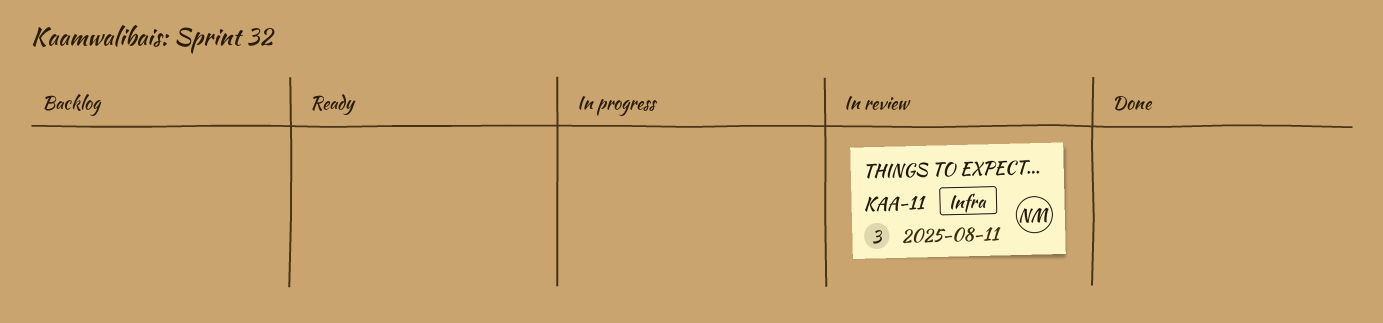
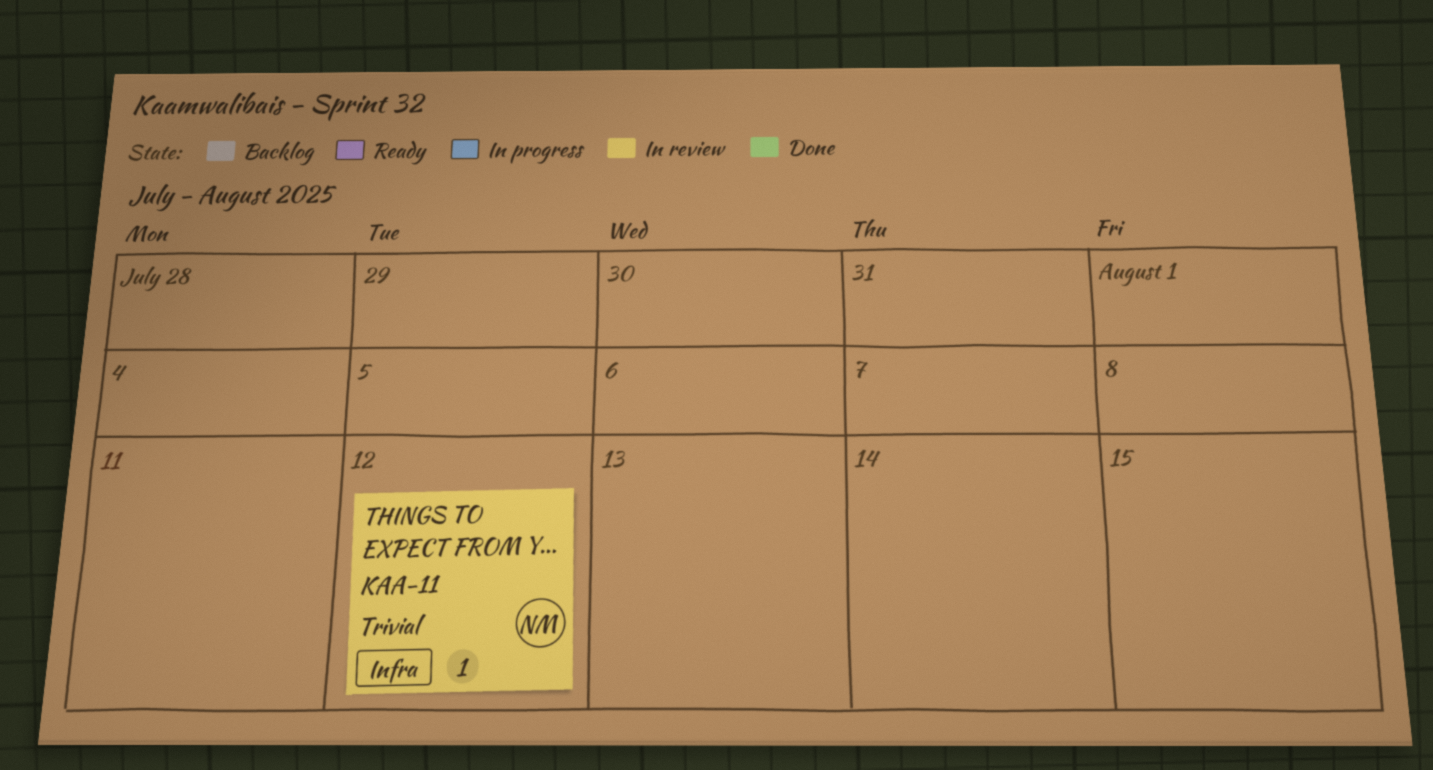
KAA-11, estimate: 3 -> 1
KAA-11, due: Aug 11 -> Aug 12

